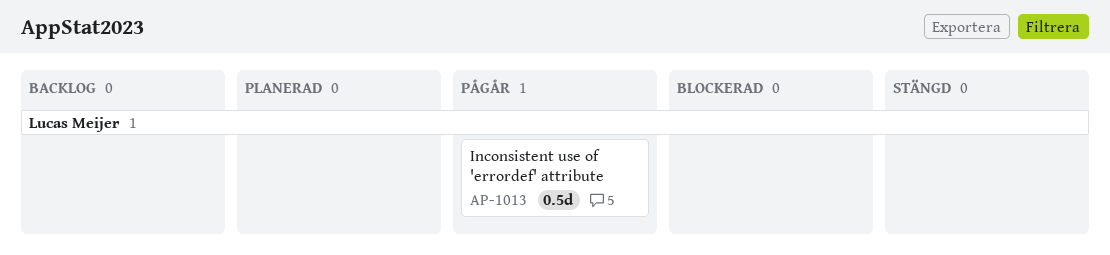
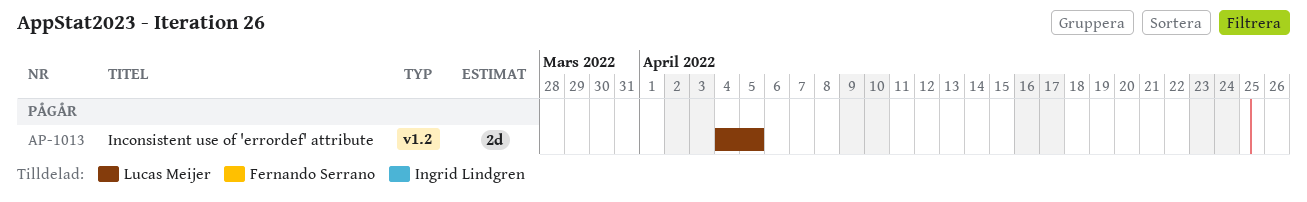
AP-1013, estimate: 0.5d -> 2d

